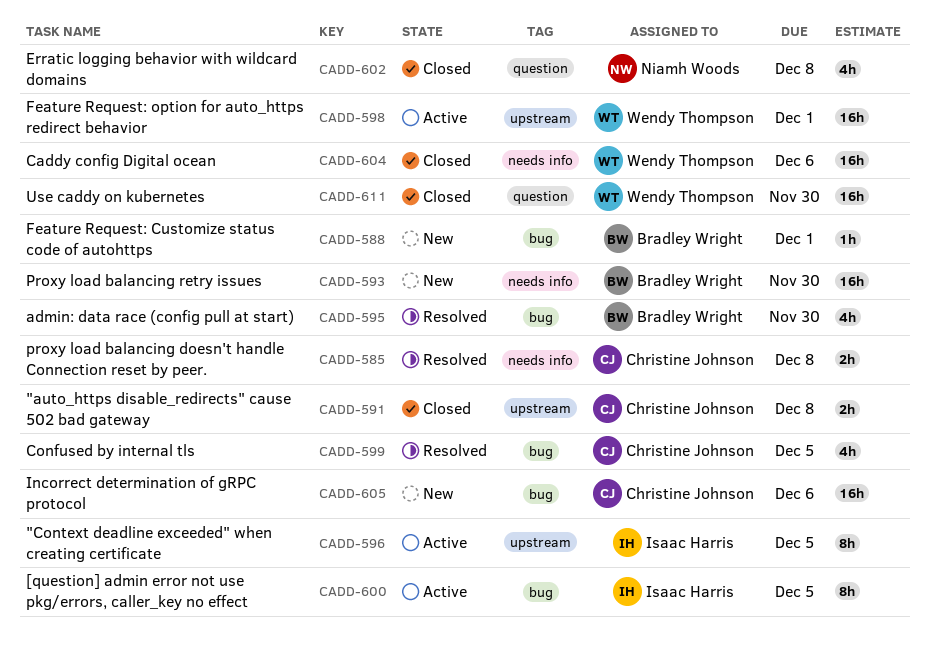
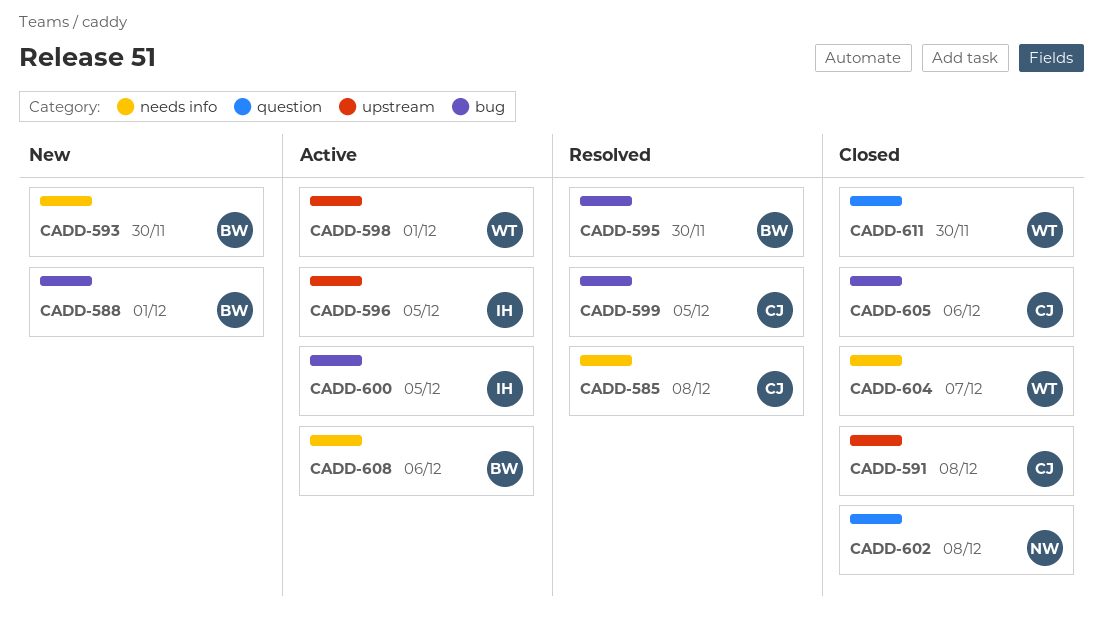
CADD-604, due: Dec 6 -> Dec 7
CADD-605, status: New -> Closed
CADD-608: none -> present

